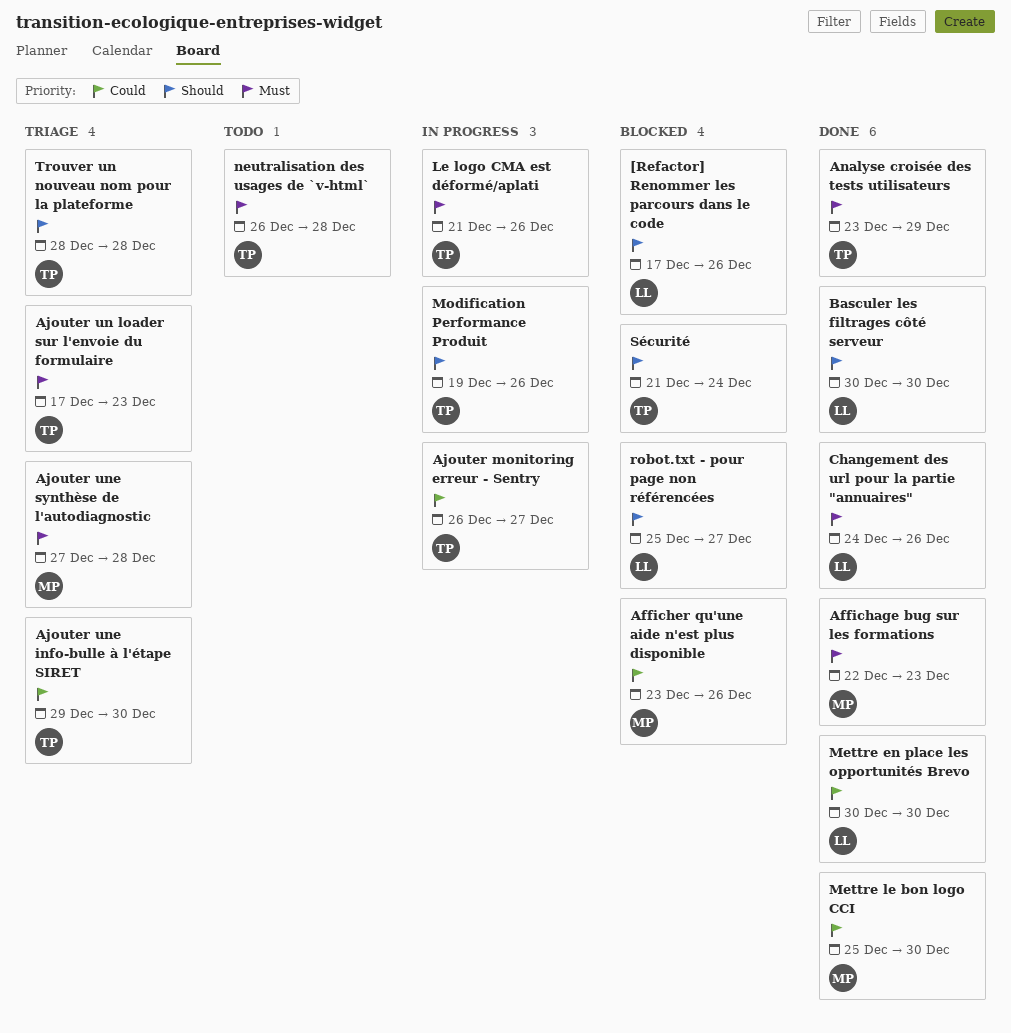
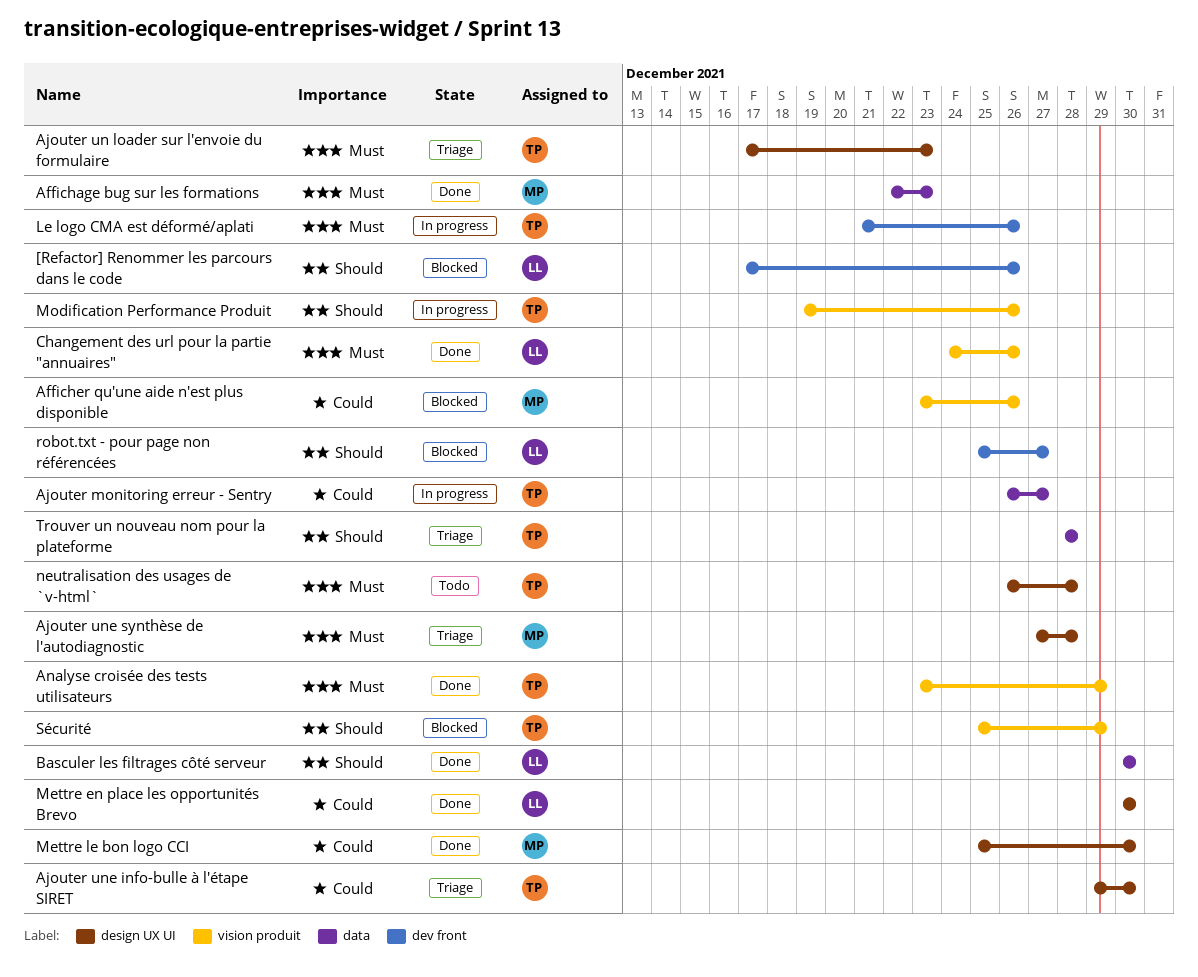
Sécurité, start: Dec 21 -> Dec 25
Sécurité, due: Dec 24 -> Dec 29

